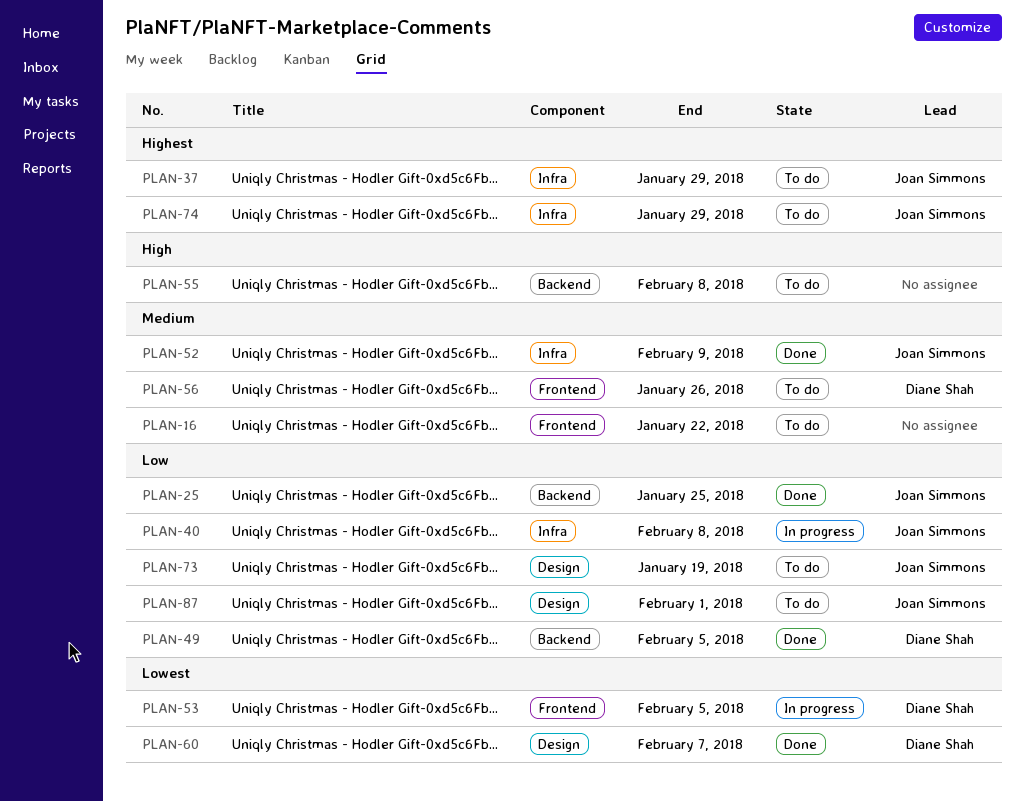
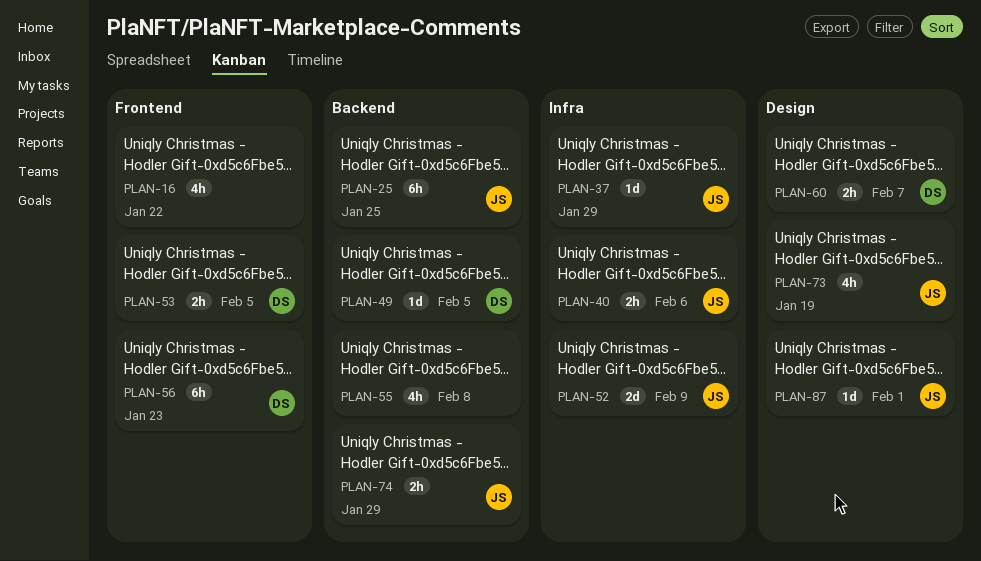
PLAN-40, due: Feb 8 -> Feb 6
PLAN-56, due: Jan 26 -> Jan 23
PLAN-74, label: Infra -> Backend

